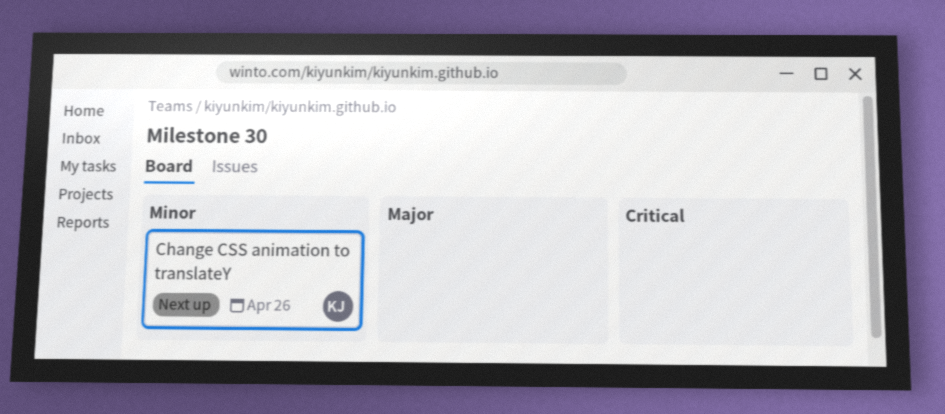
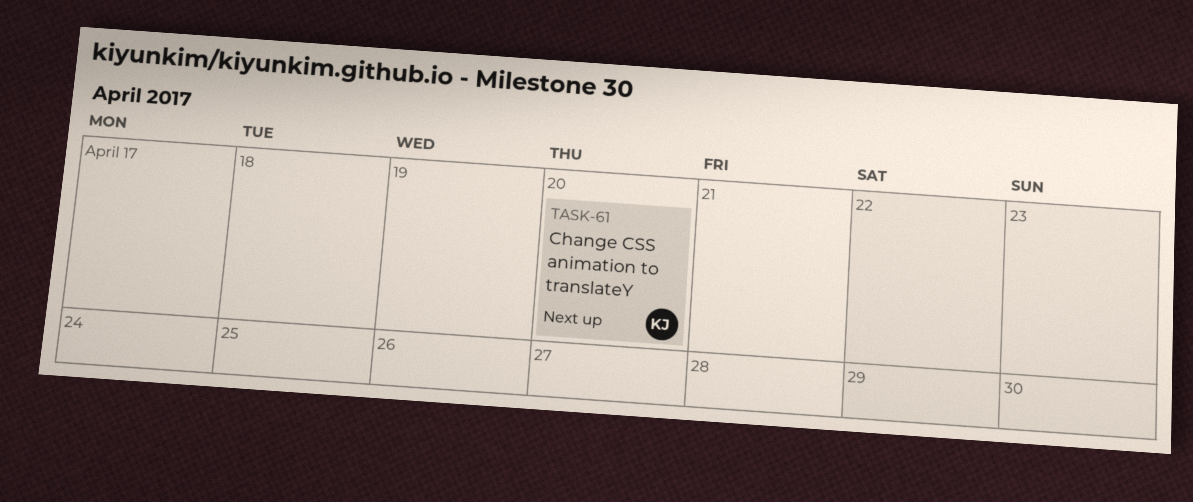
Change CSS animation to translateY, due: Apr 26 -> Apr 20

